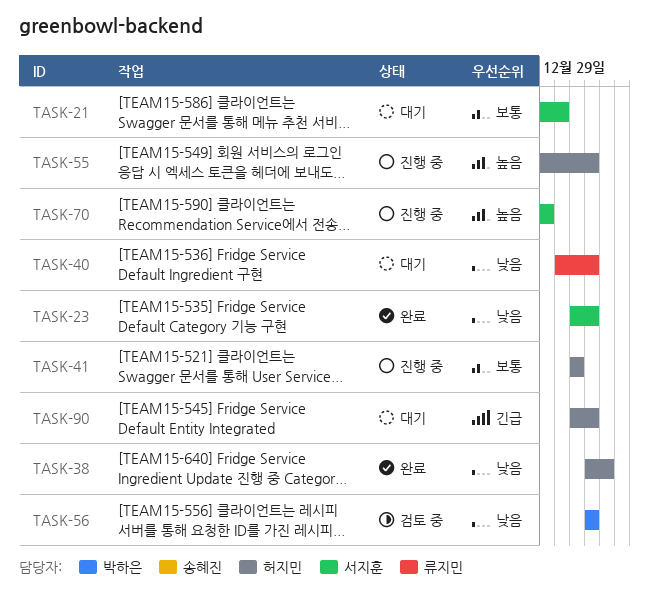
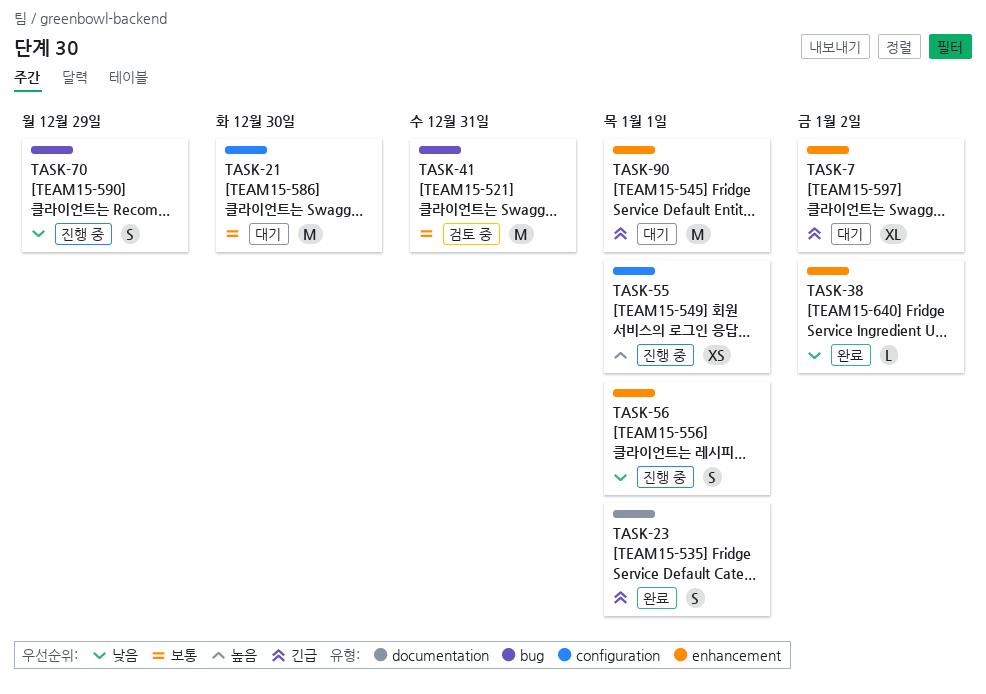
TASK-7: none -> present
TASK-23, priority: 낮음 -> 긴급
TASK-40: present -> none
TASK-41, status: 진행 중 -> 검토 중
TASK-56, status: 검토 중 -> 진행 중
TASK-70, priority: 높음 -> 낮음

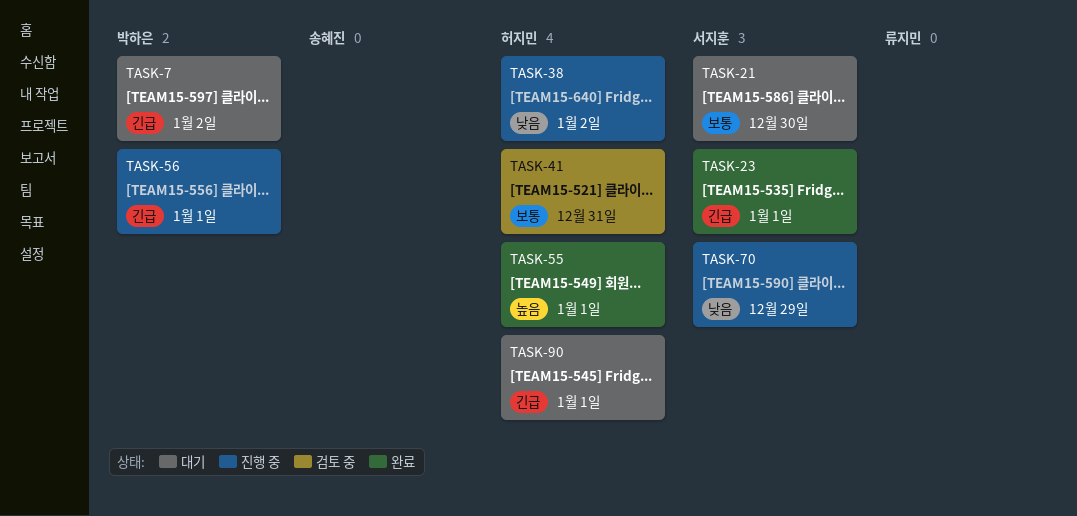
TASK-38, status: 완료 -> 진행 중
TASK-55, status: 진행 중 -> 완료
TASK-56, priority: 낮음 -> 긴급

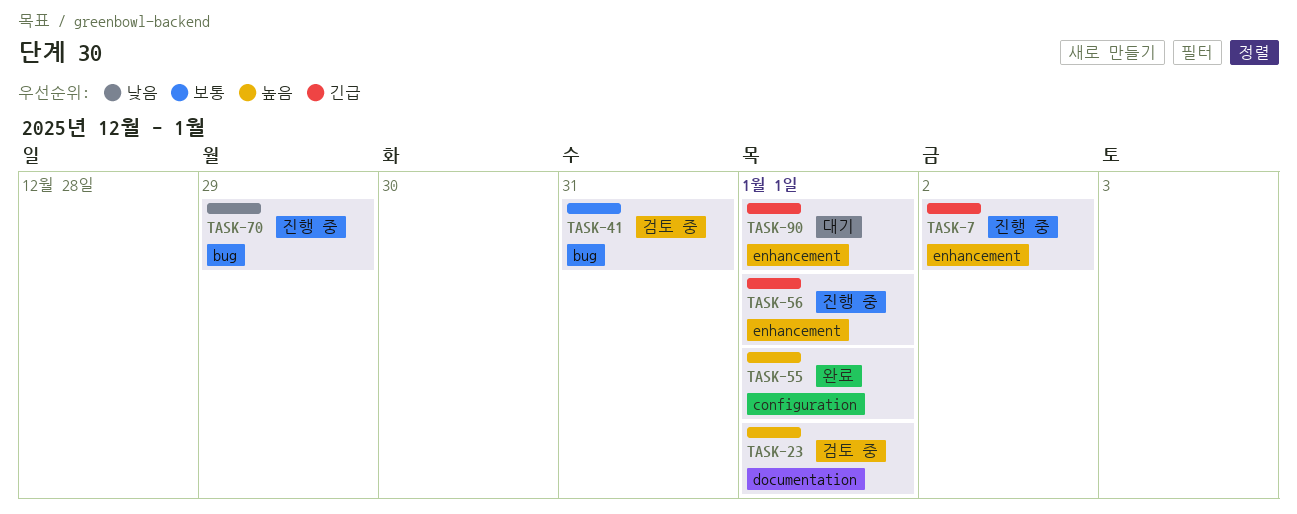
TASK-7, status: 대기 -> 진행 중
TASK-21: present -> none
TASK-23, status: 완료 -> 검토 중
TASK-23, priority: 긴급 -> 높음
TASK-38: present -> none

